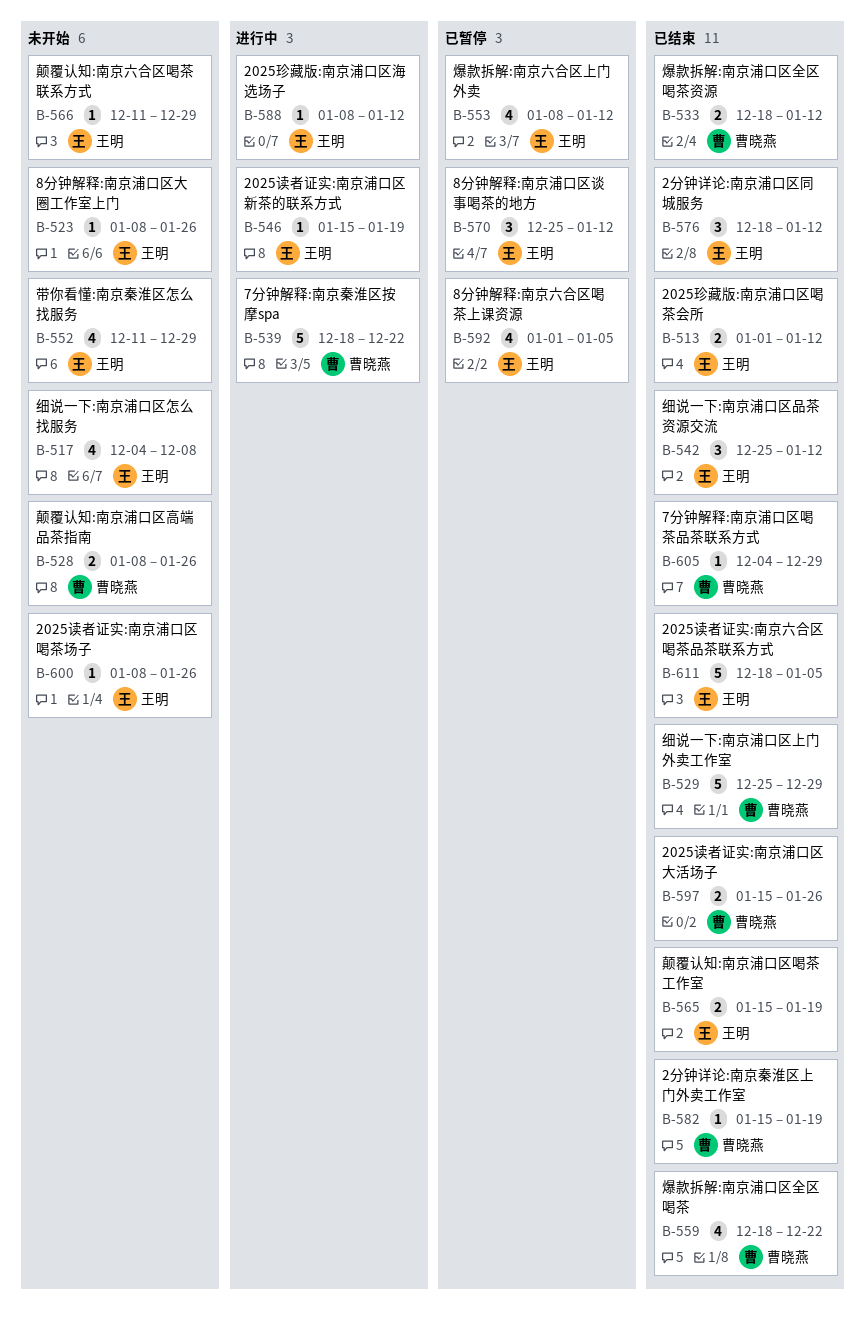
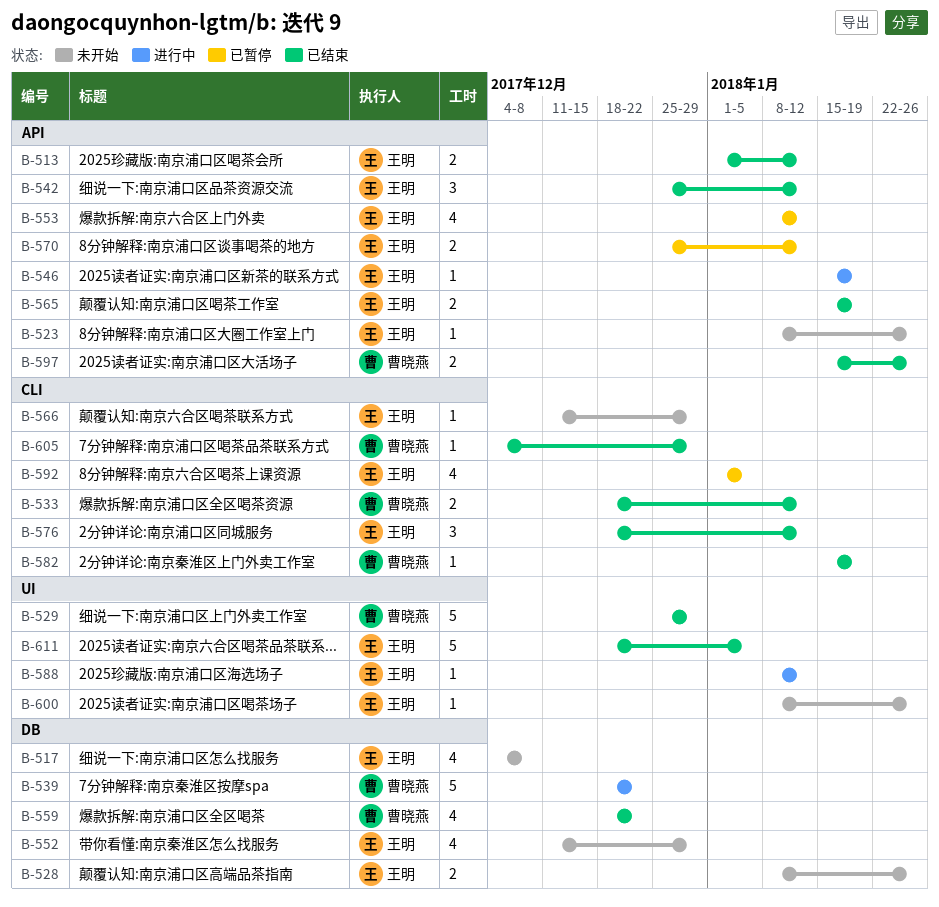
B-528, owner: 曹晓燕 -> 王明
B-570, estimate: 3 -> 2

